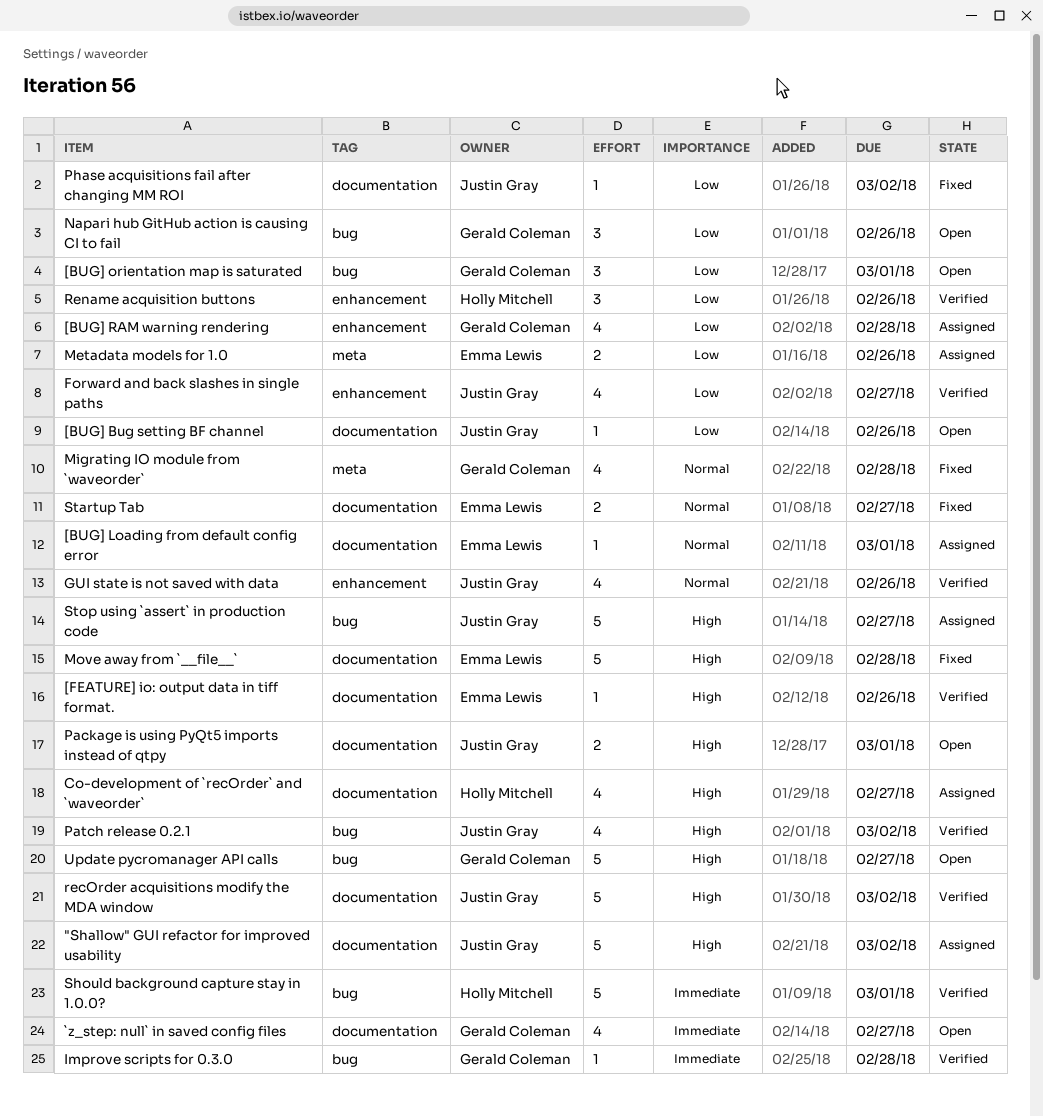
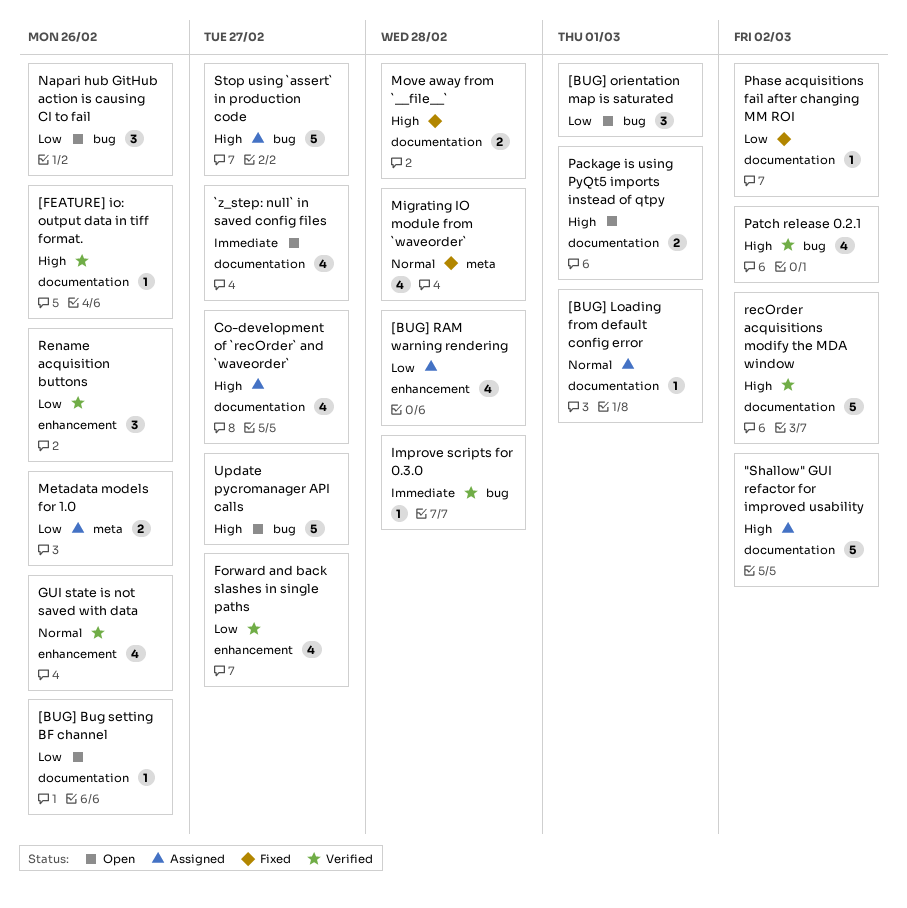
Move away from `__file__`, estimate: 5 -> 2
Should background capture stay in 1.0.0?: present -> none
Startup Tab: present -> none

